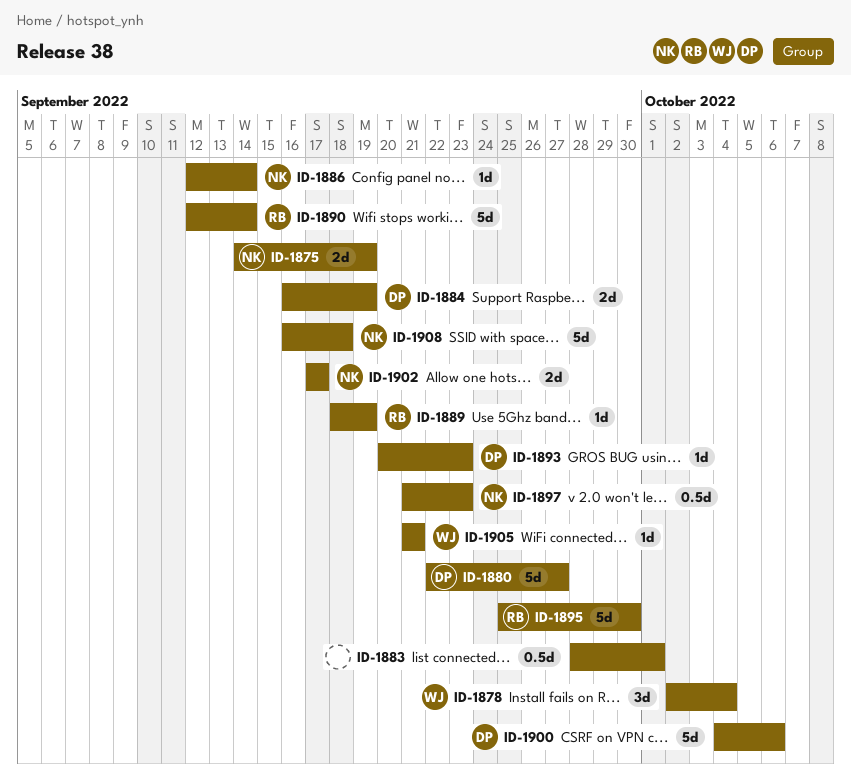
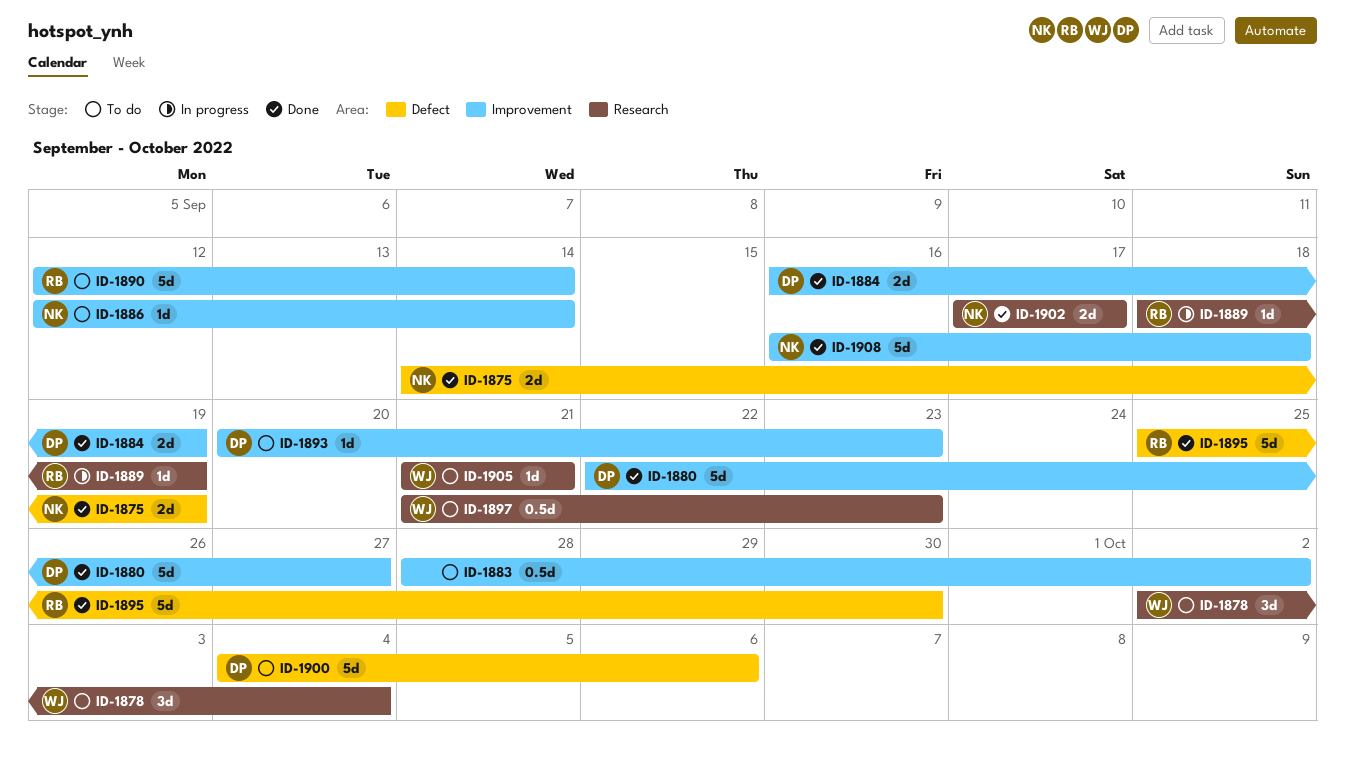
ID-1883, due: Oct 1 -> Oct 2
ID-1897, owner: NK -> WJ

